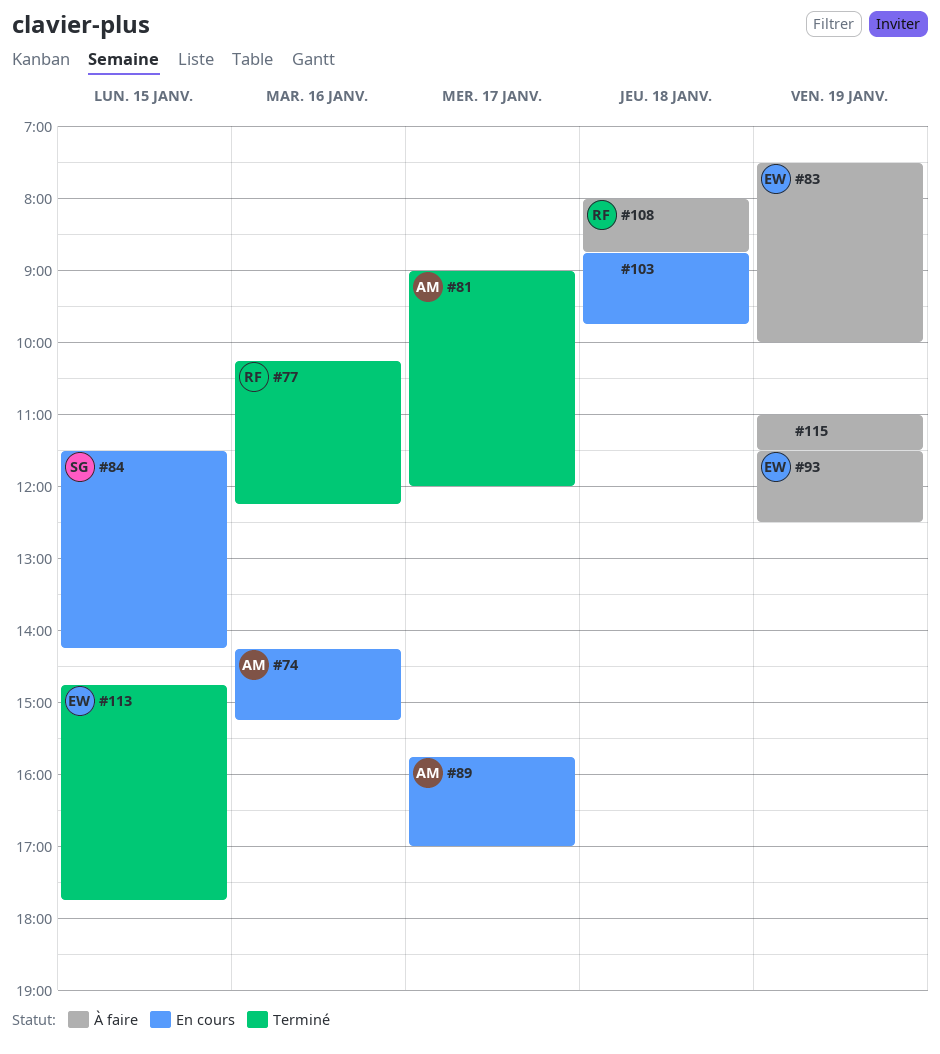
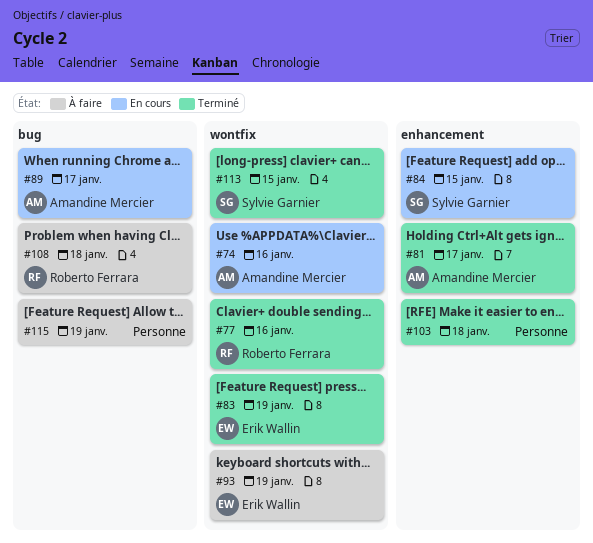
#83, status: À faire -> Terminé
#103, status: En cours -> Terminé
#113, owner: Erik Wallin -> Sylvie Garnier

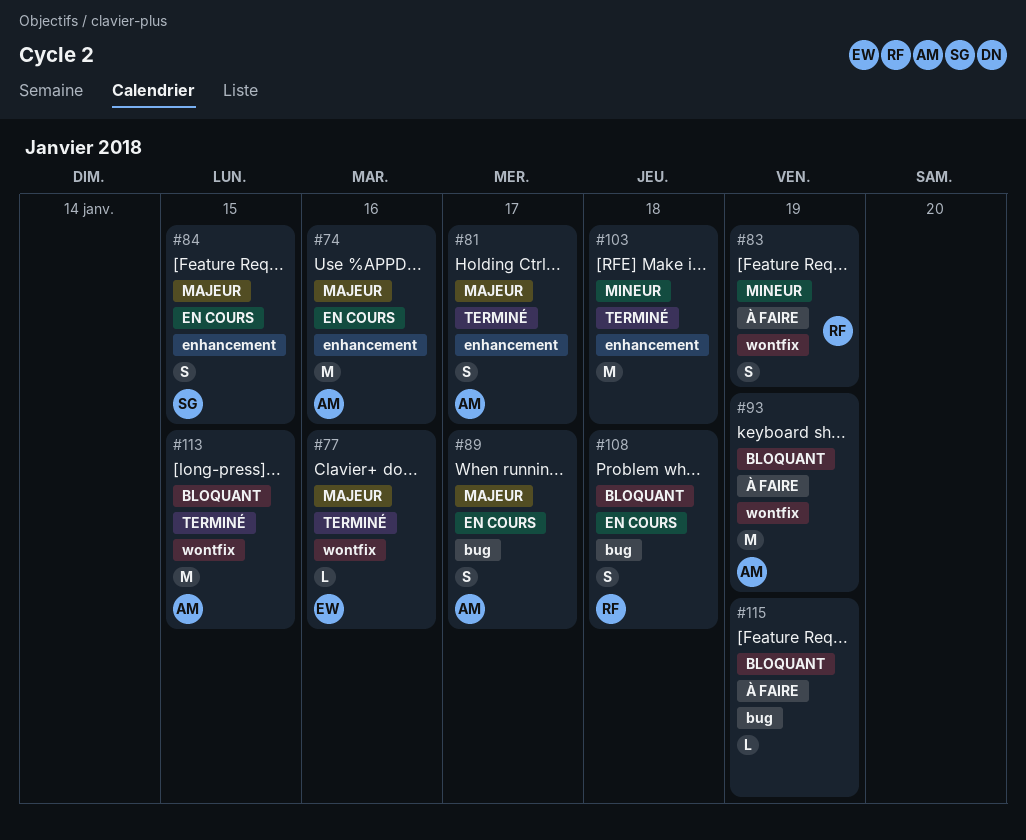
#74, label: wontfix -> enhancement
#77, owner: Roberto Ferrara -> Erik Wallin
#83, status: Terminé -> À faire
#83, owner: Erik Wallin -> Roberto Ferrara
#93, owner: Erik Wallin -> Amandine Mercier
#108, status: À faire -> En cours
#113, owner: Sylvie Garnier -> Amandine Mercier

